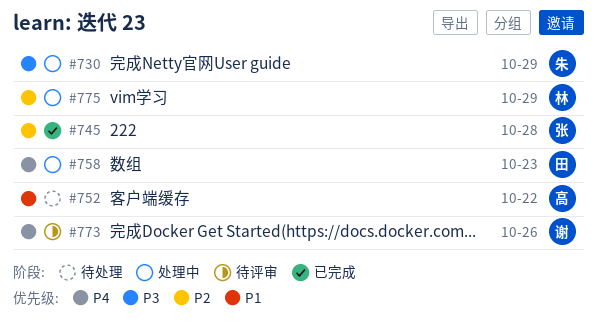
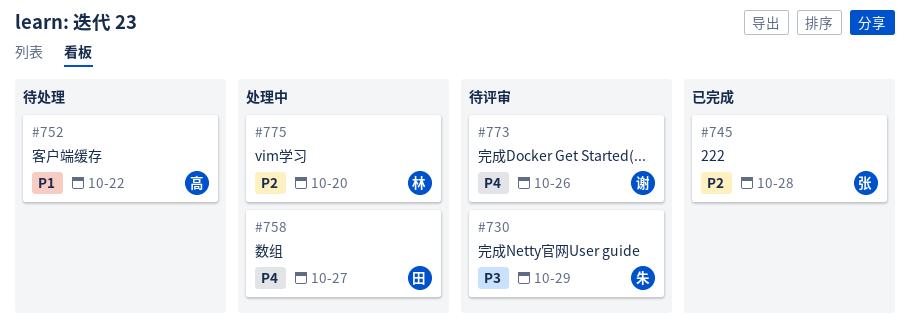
#730, status: 处理中 -> 待评审
#758, due: Oct 23 -> Oct 27
#775, due: Oct 29 -> Oct 20

